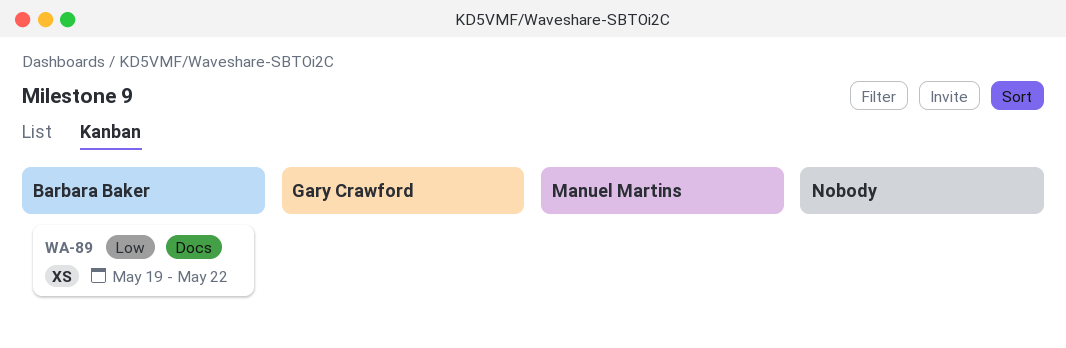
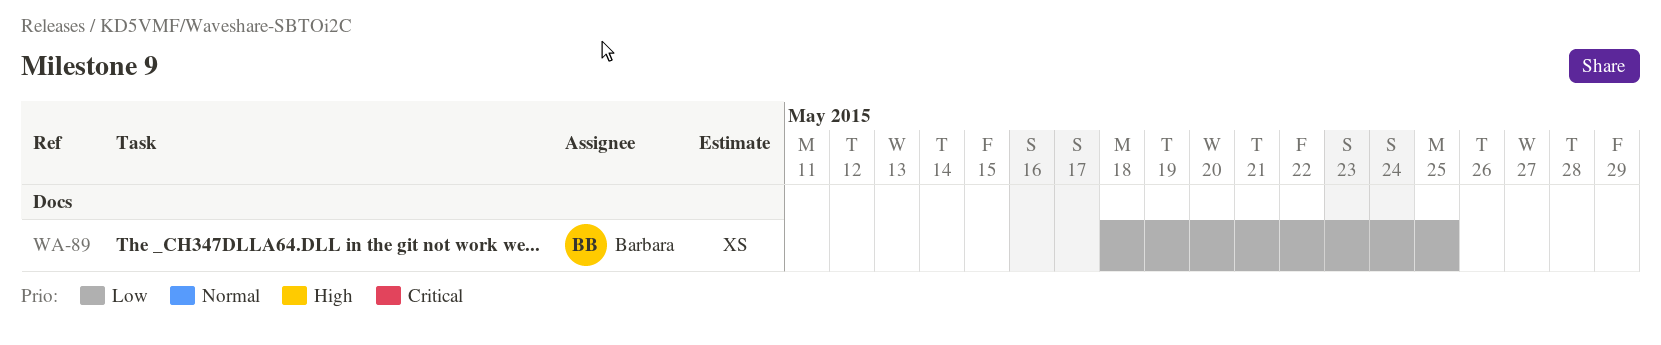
WA-89, start: May 19 -> May 18
WA-89, due: May 22 -> May 25

